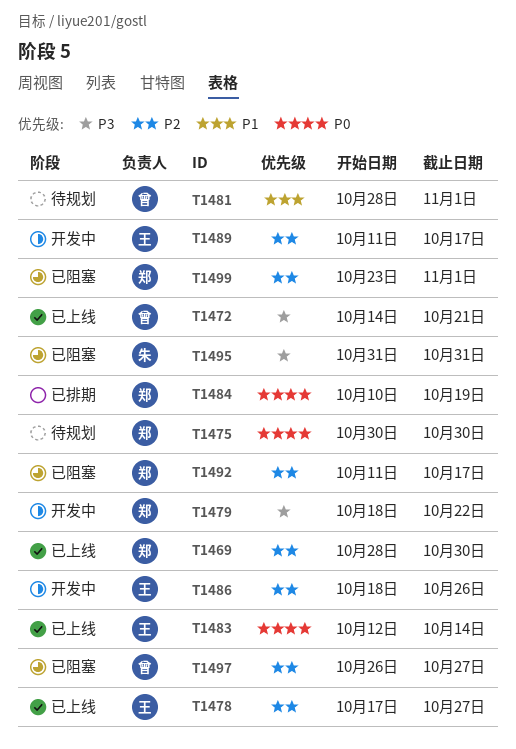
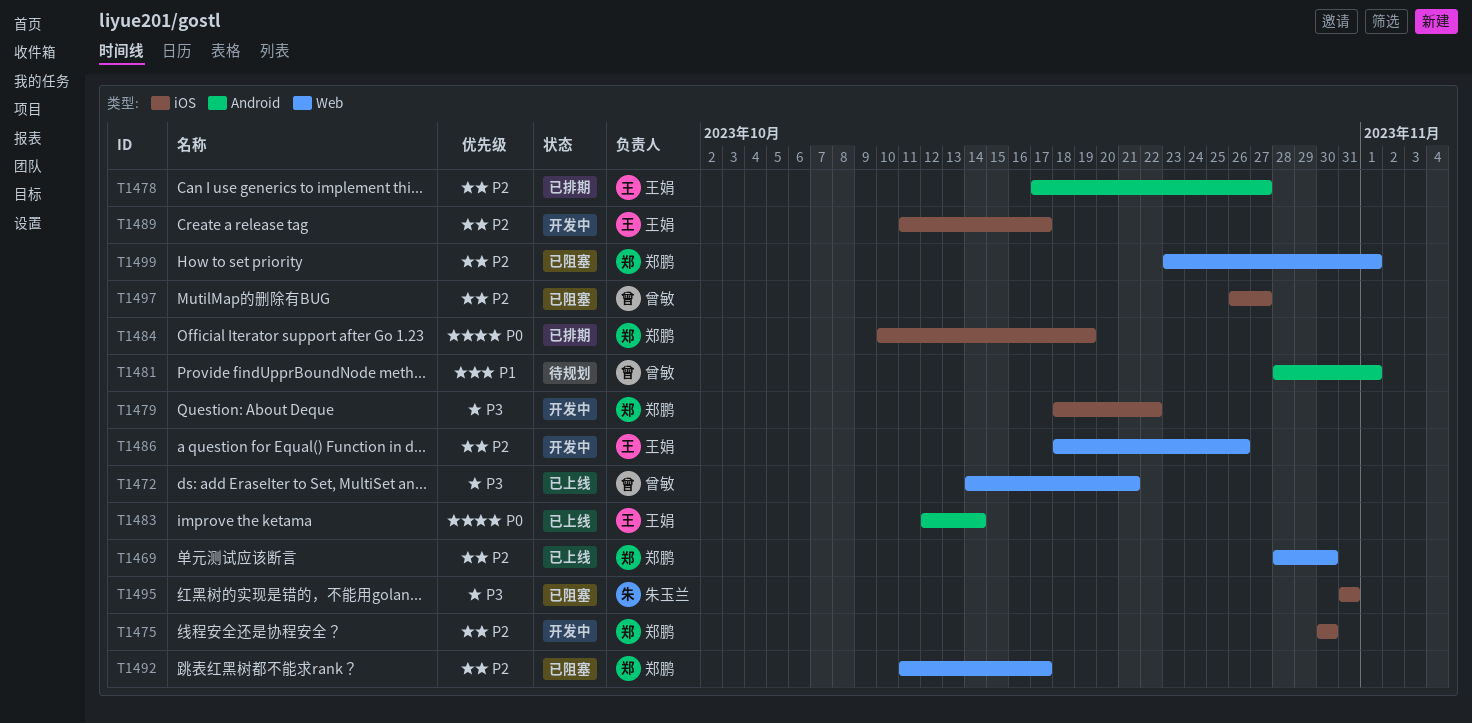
T1475, status: 待规划 -> 开发中
T1475, priority: P0 -> P2
T1478, status: 已上线 -> 已排期

